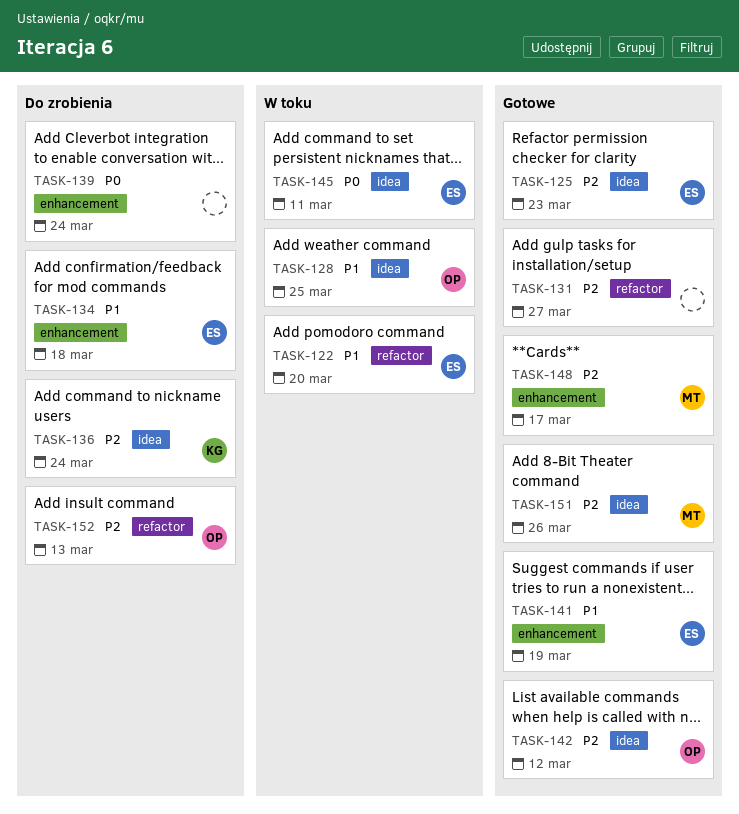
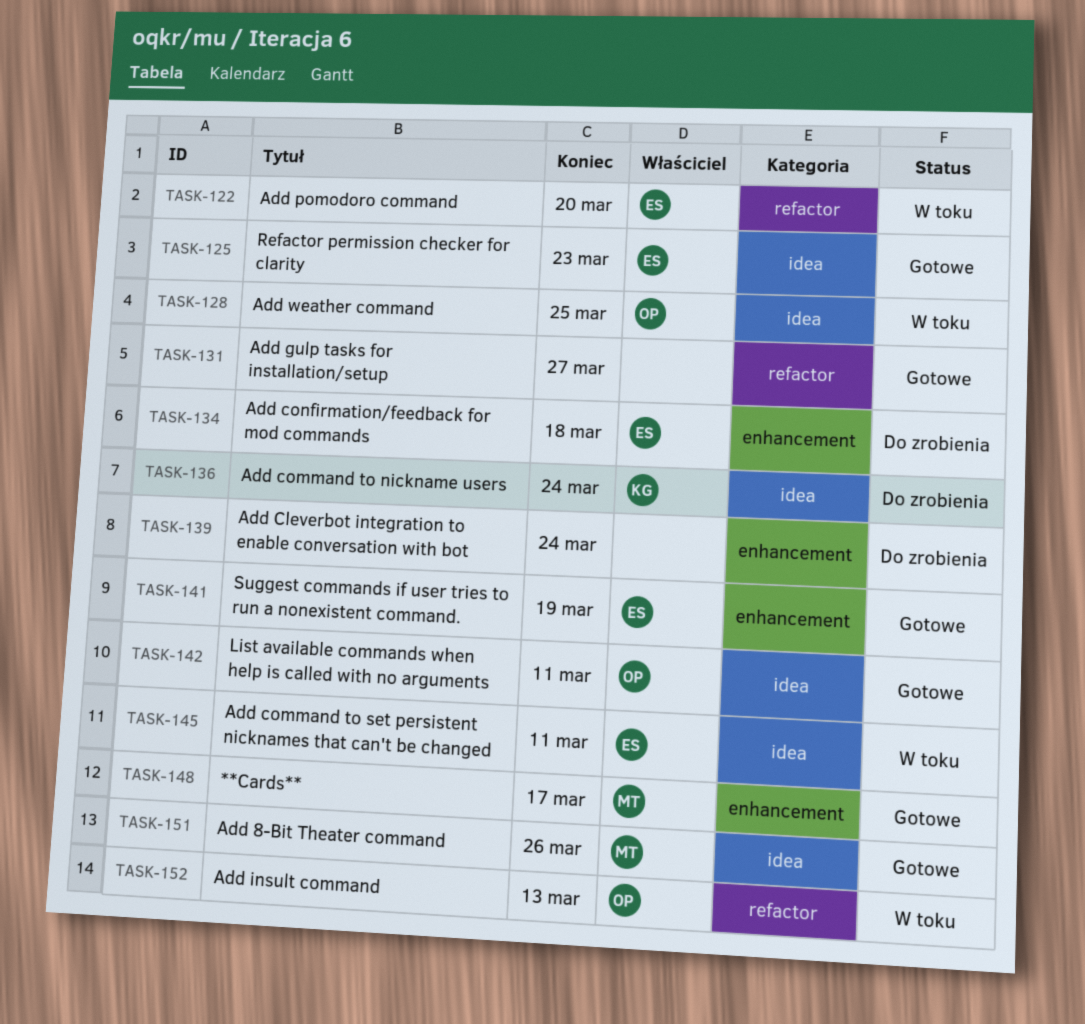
TASK-142, due: Mar 12 -> Mar 11
TASK-152, status: Do zrobienia -> W toku

